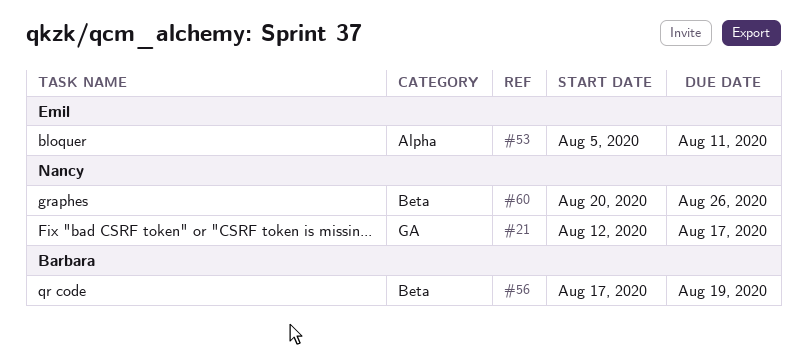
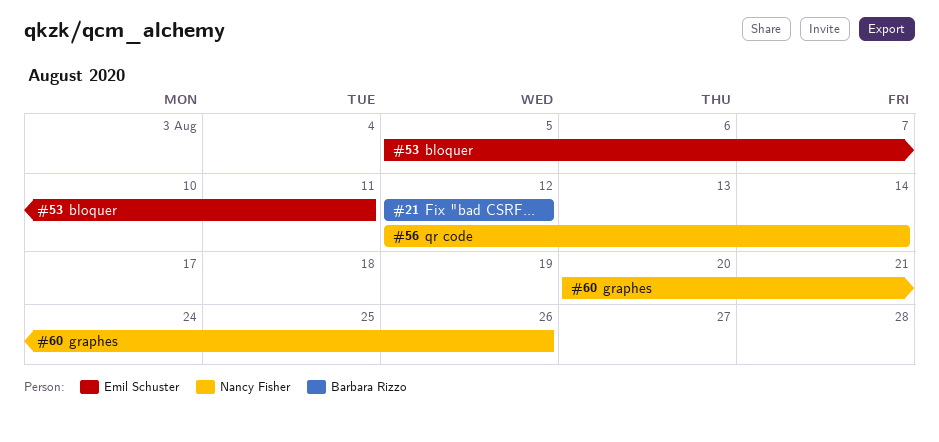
#21, owner: Nancy Fisher -> Barbara Rizzo
#21, due: Aug 17 -> Aug 12
#56, owner: Barbara Rizzo -> Nancy Fisher
#56, start: Aug 17 -> Aug 12
#56, due: Aug 19 -> Aug 14

